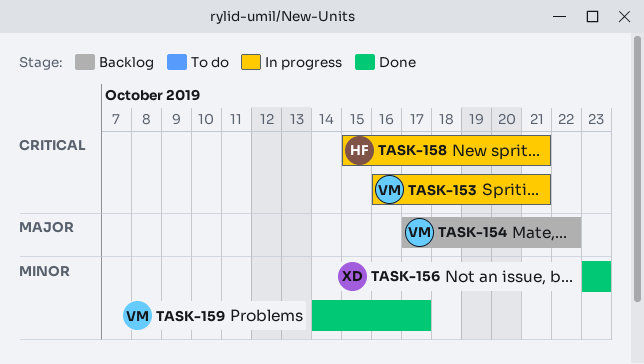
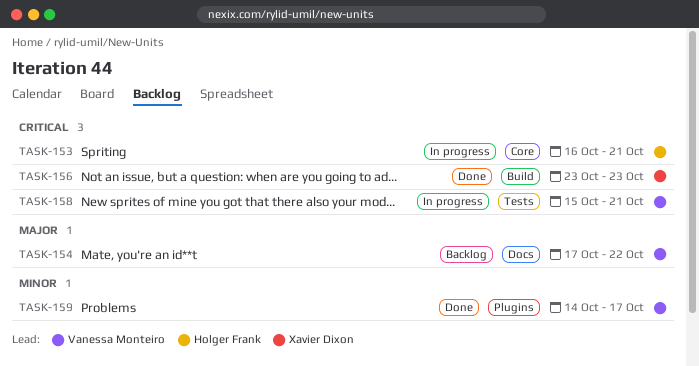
TASK-153, owner: Vanessa Monteiro -> Holger Frank
TASK-156, priority: Minor -> Critical
TASK-158, owner: Holger Frank -> Vanessa Monteiro

